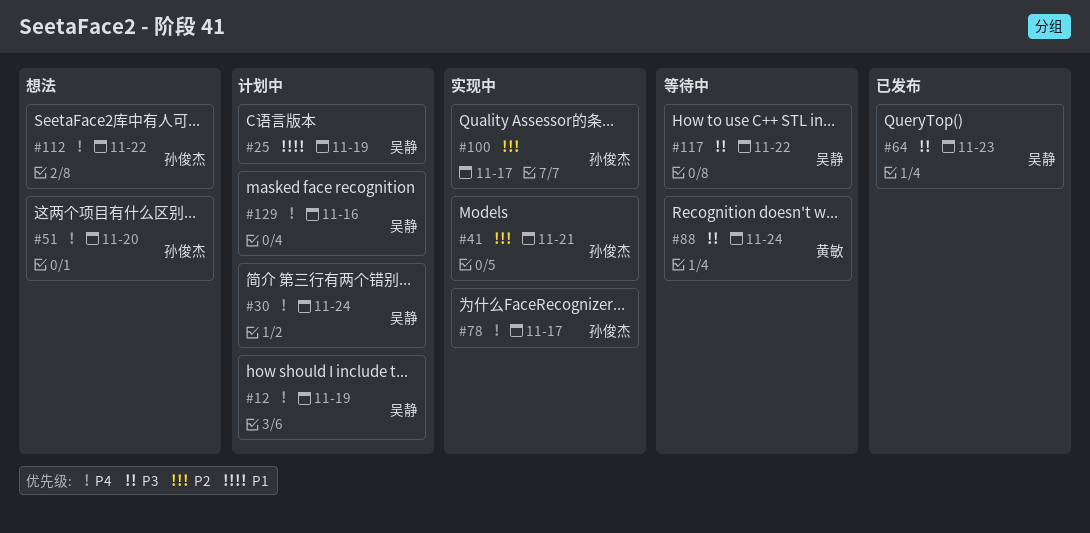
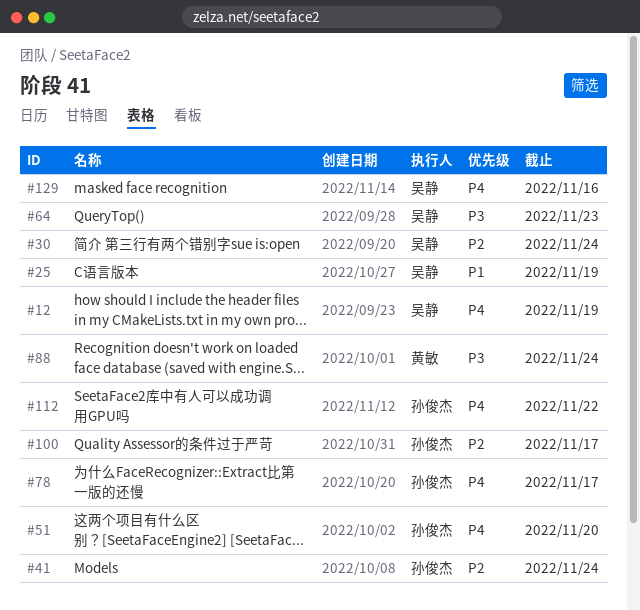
#30, priority: P4 -> P2
#41, due: Nov 21 -> Nov 24
#117: present -> none

